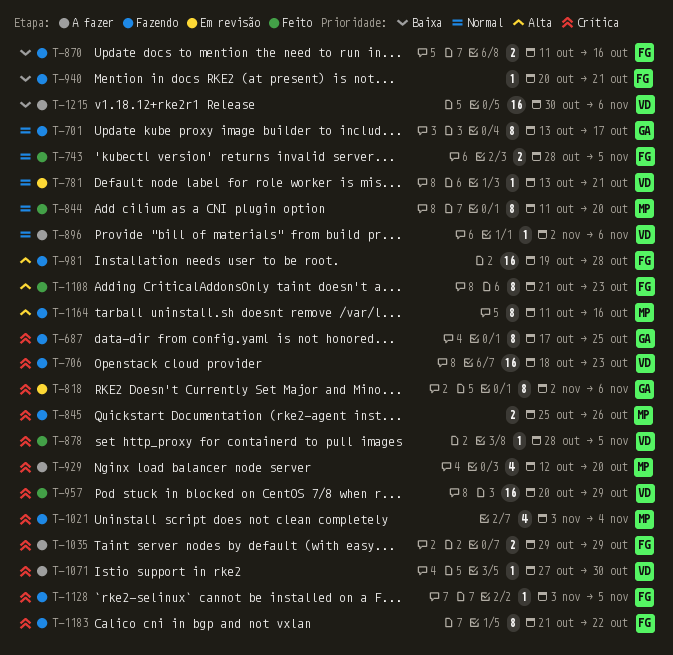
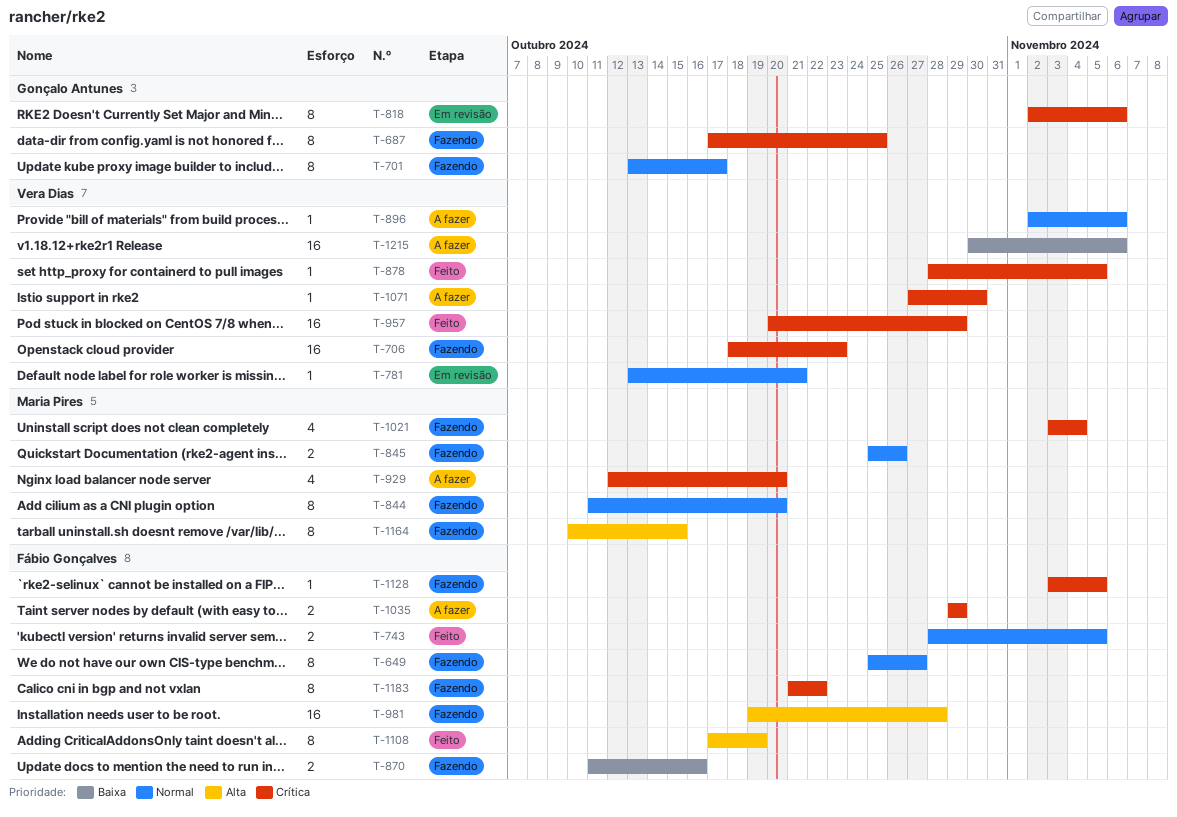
T-649: none -> present
T-844, status: Feito -> Fazendo
T-845, priority: Crítica -> Normal
T-940: present -> none
T-1108, start: Oct 21 -> Oct 17
T-1108, due: Oct 23 -> Oct 19
T-1164, start: Oct 11 -> Oct 10
T-1164, due: Oct 16 -> Oct 15

